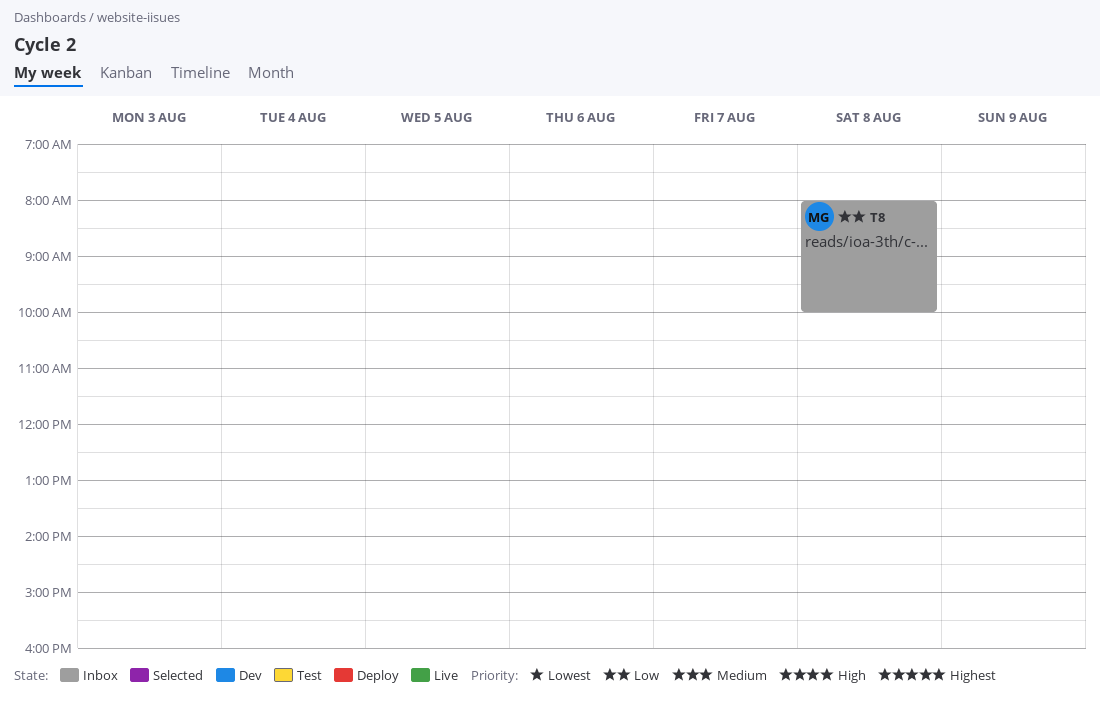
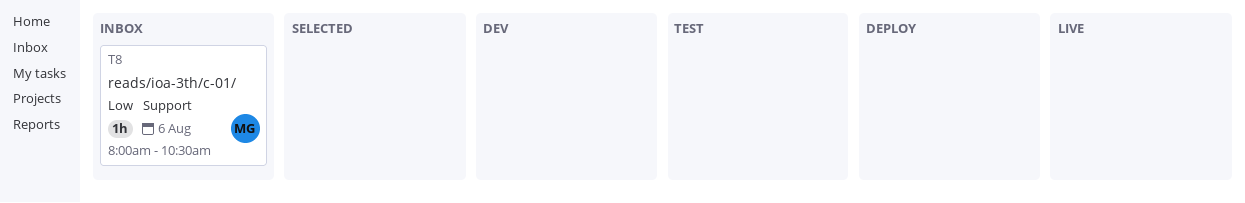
T8, day: Aug 8 -> Aug 6
T8, ends: 10:00 -> 10:30

